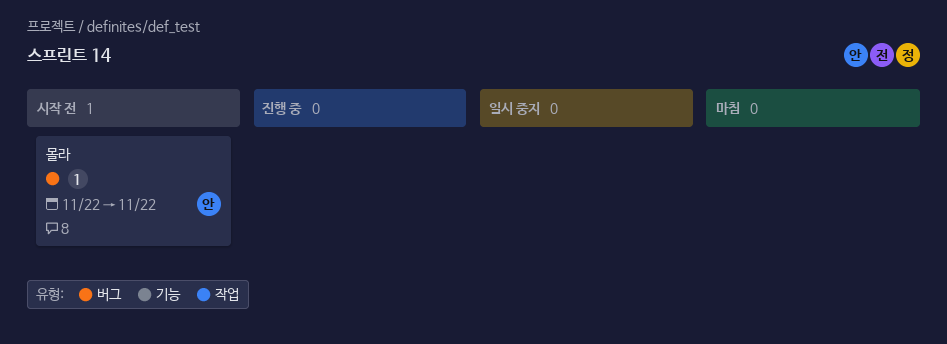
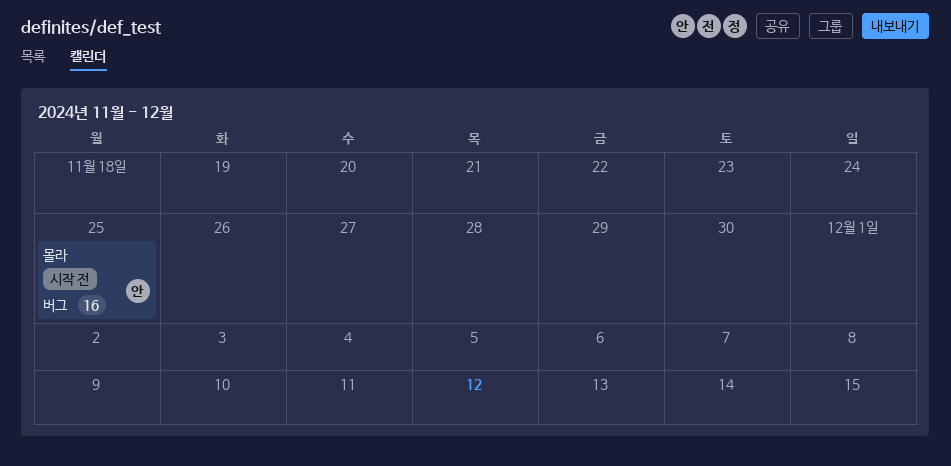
몰라, estimate: 1 -> 16
몰라, due: Nov 22 -> Nov 25

